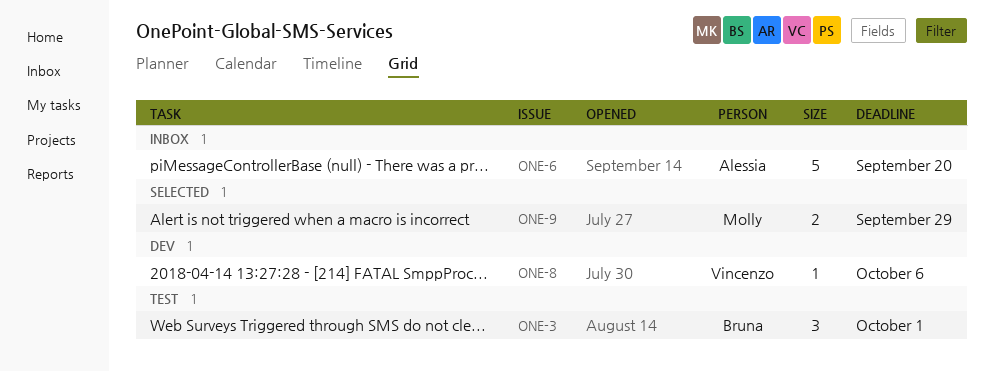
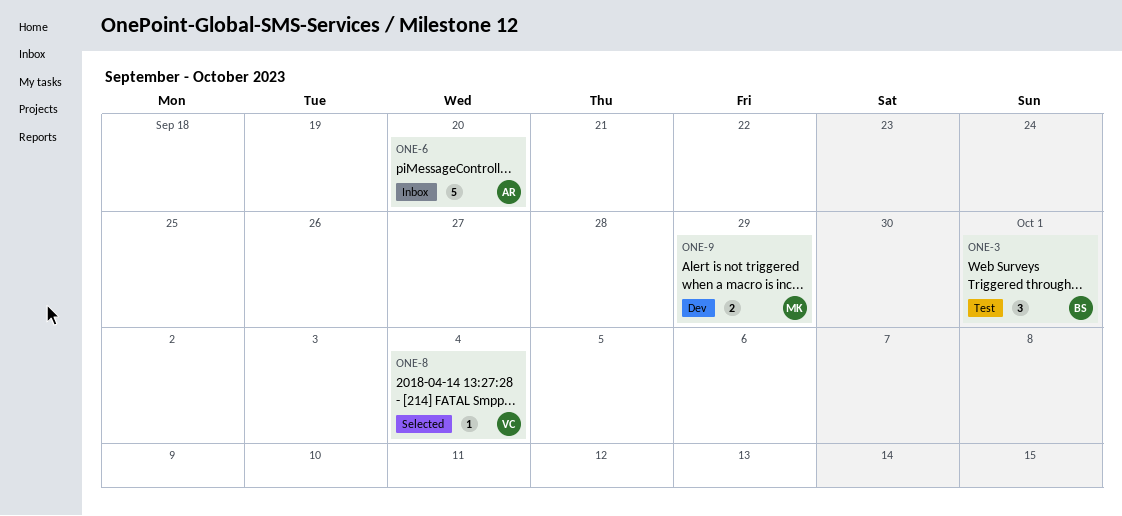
ONE-8, status: Dev -> Selected
ONE-8, due: Oct 6 -> Oct 4
ONE-9, status: Selected -> Dev

